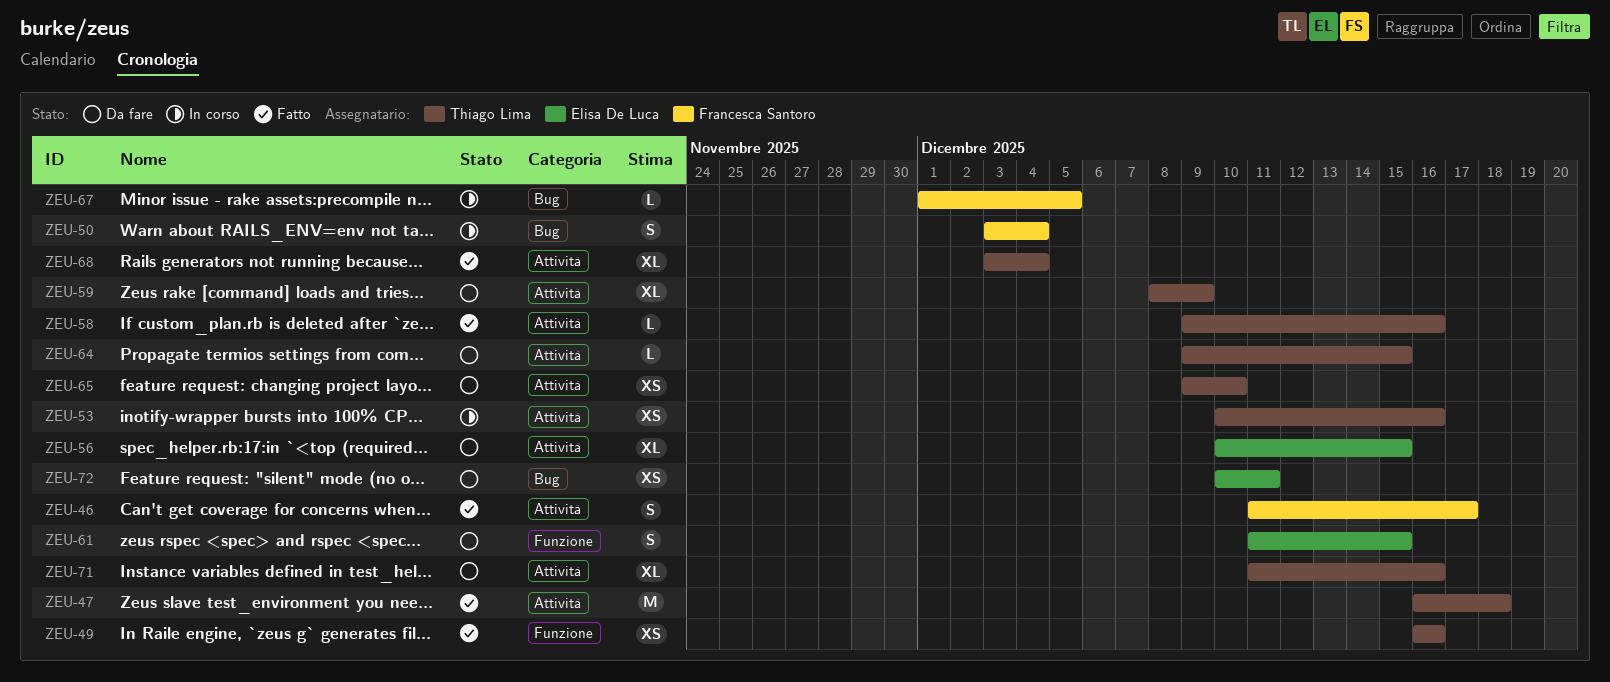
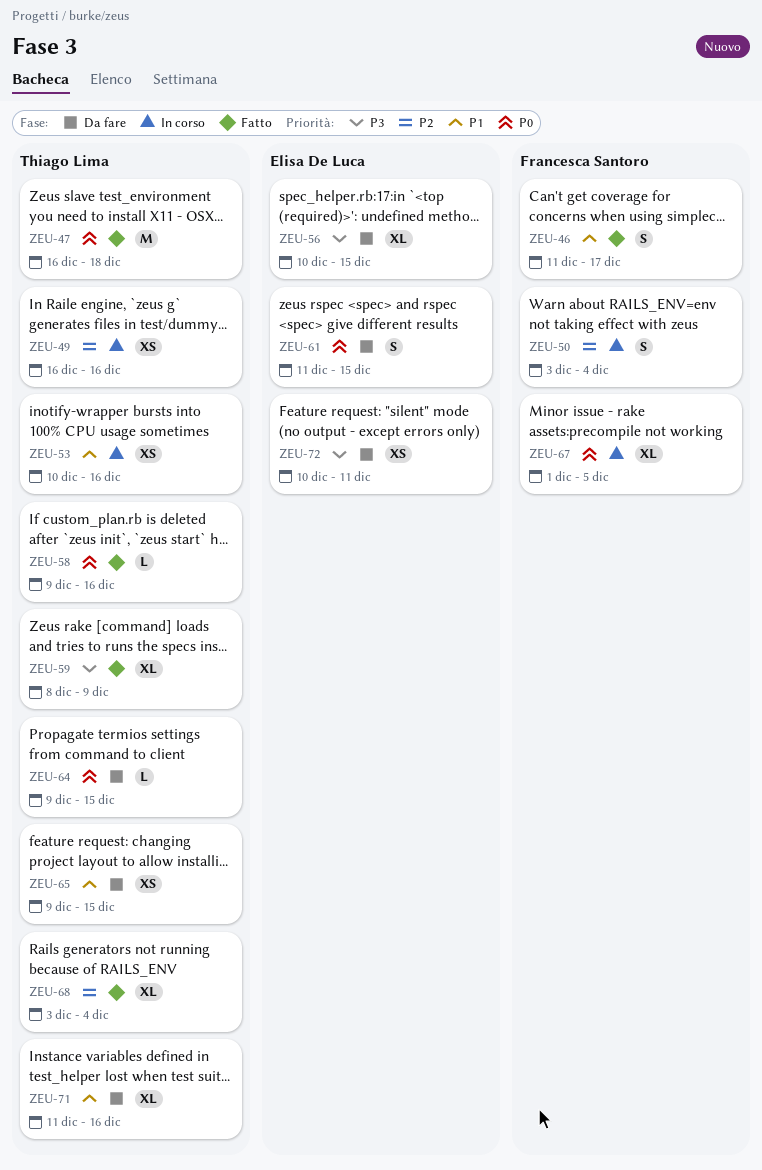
ZEU-49, status: Fatto -> In corso
ZEU-59, status: Da fare -> Fatto
ZEU-65, due: Dec 10 -> Dec 15
ZEU-67, estimate: L -> XL

